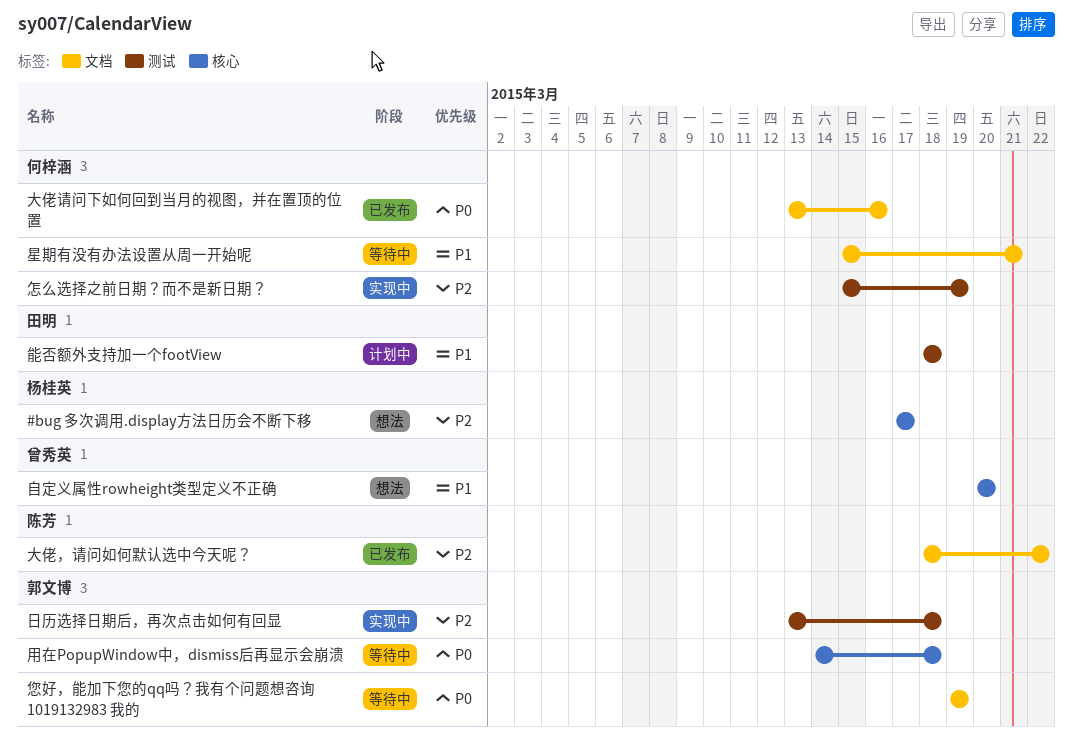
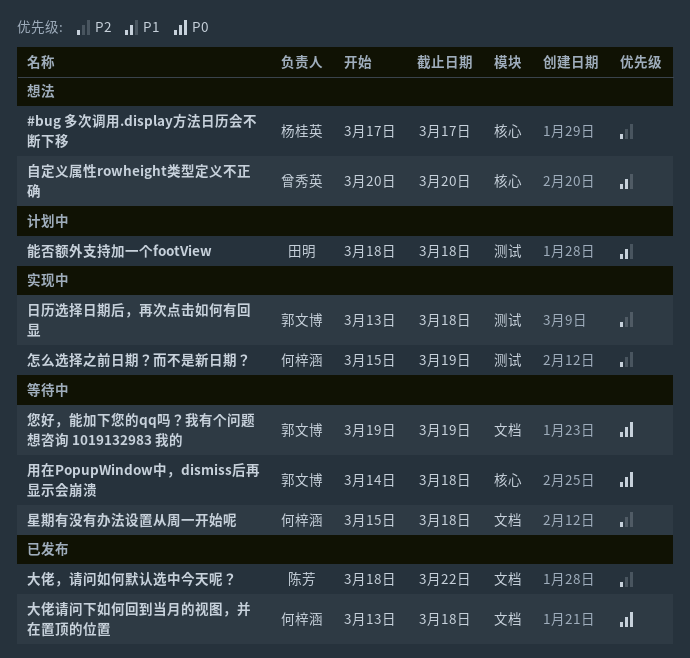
大佬请问下如何回到当月的视图，并在置顶的位置, due: Mar 16 -> Mar 18
星期有没有办法设置从周一开始呢, priority: P1 -> P2
星期有没有办法设置从周一开始呢, due: Mar 21 -> Mar 18

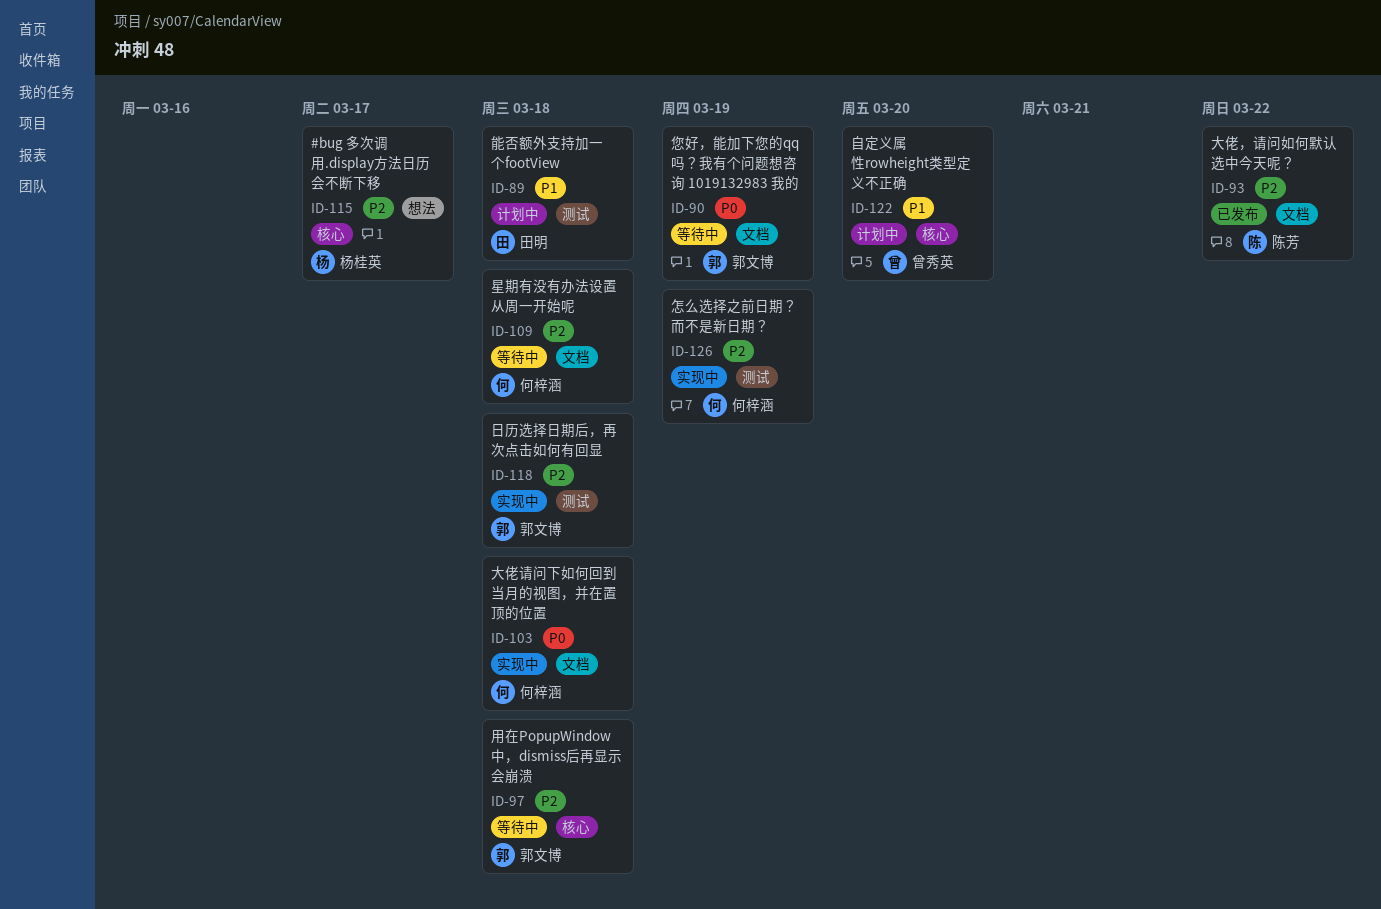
大佬请问下如何回到当月的视图，并在置顶的位置, status: 已发布 -> 实现中
用在PopupWindow中，dismiss后再显示会崩溃, priority: P0 -> P2
自定义属性rowheight类型定义不正确, status: 想法 -> 计划中

